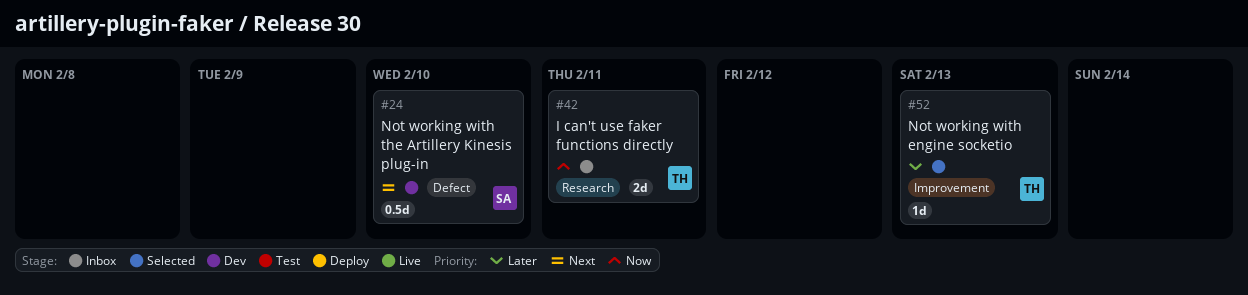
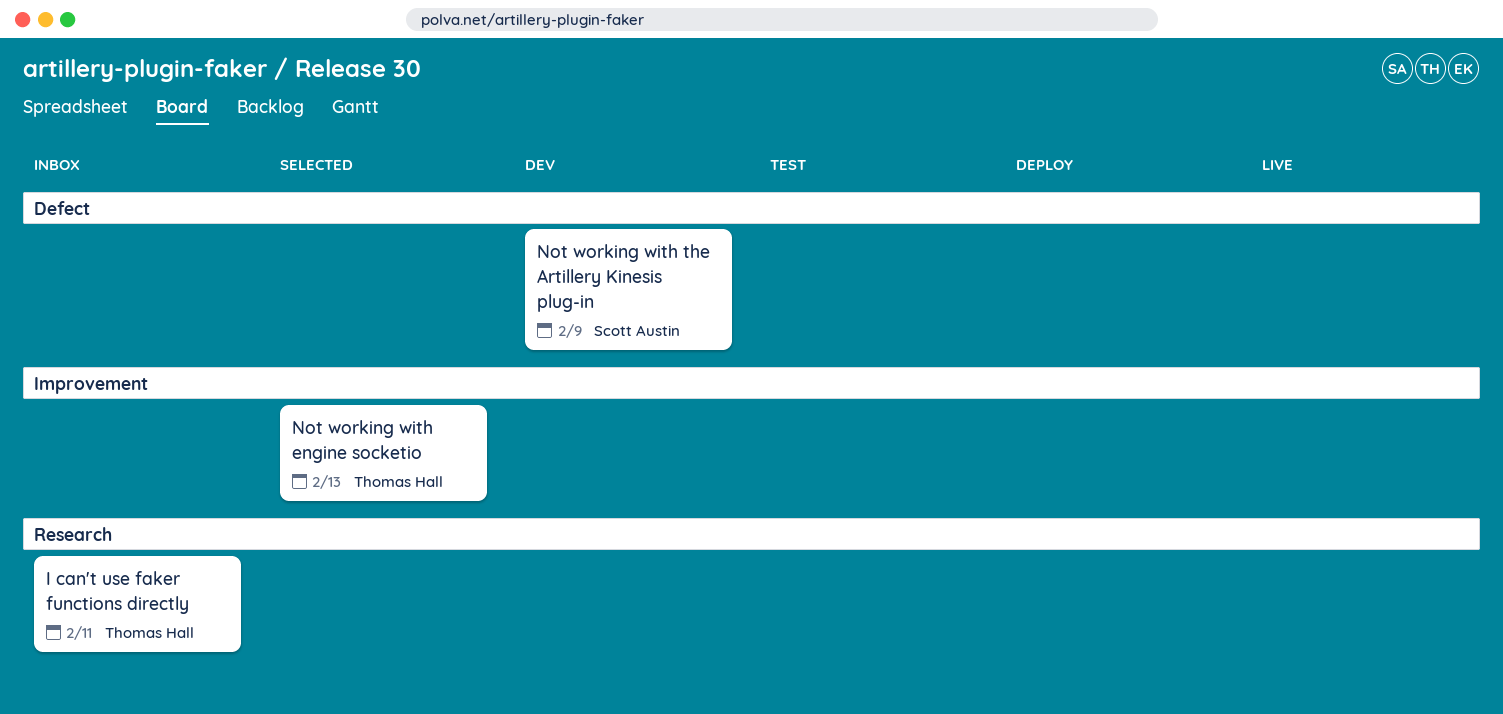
Not working with the Artillery Kinesis plug-in, due: Feb 10 -> Feb 9

